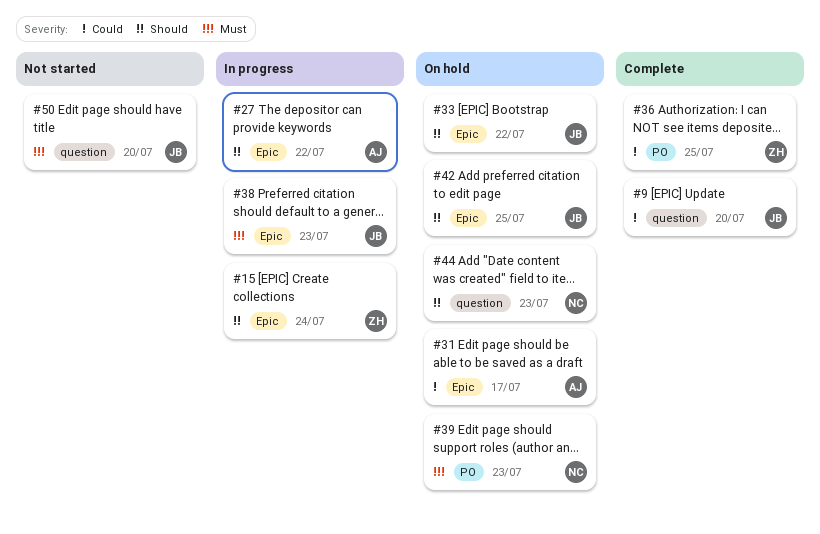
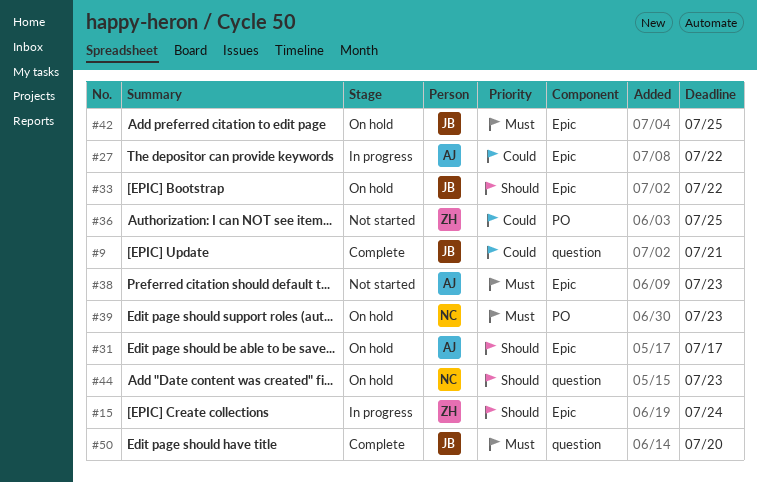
#9, due: Jul 20 -> Jul 21
#27, priority: Should -> Could
#31, priority: Could -> Should
#36, status: Complete -> Not started
#38, status: In progress -> Not started
#38, owner: JB -> AJ
#42, priority: Should -> Must
#50, status: Not started -> Complete

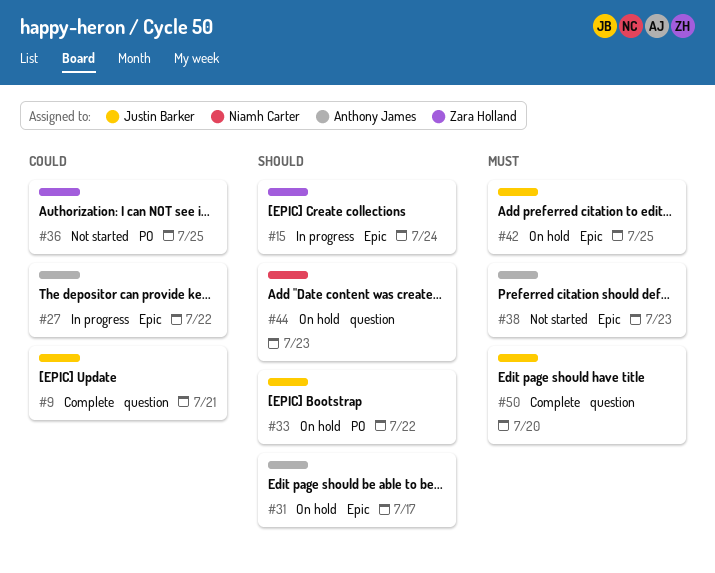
#33, label: Epic -> PO
#39: present -> none

